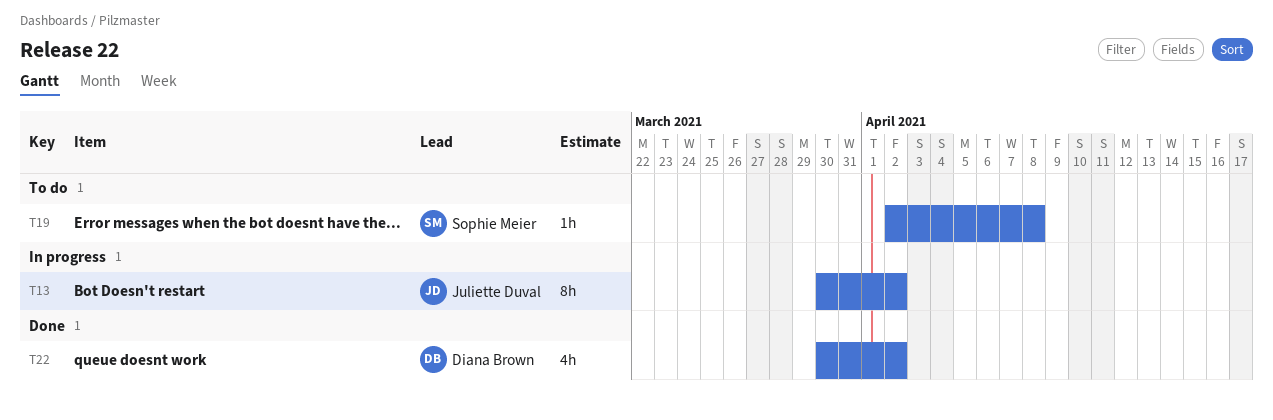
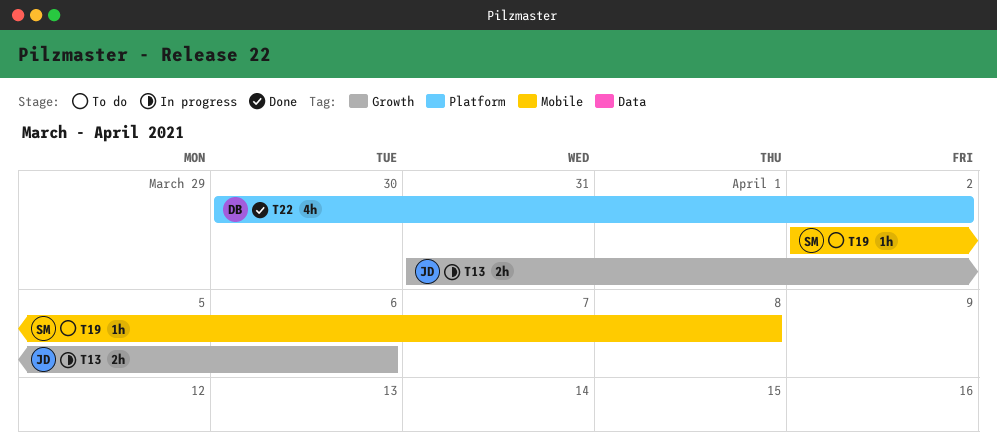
T13, estimate: 8h -> 2h
T13, start: Mar 30 -> Mar 31
T13, due: Apr 2 -> Apr 6

